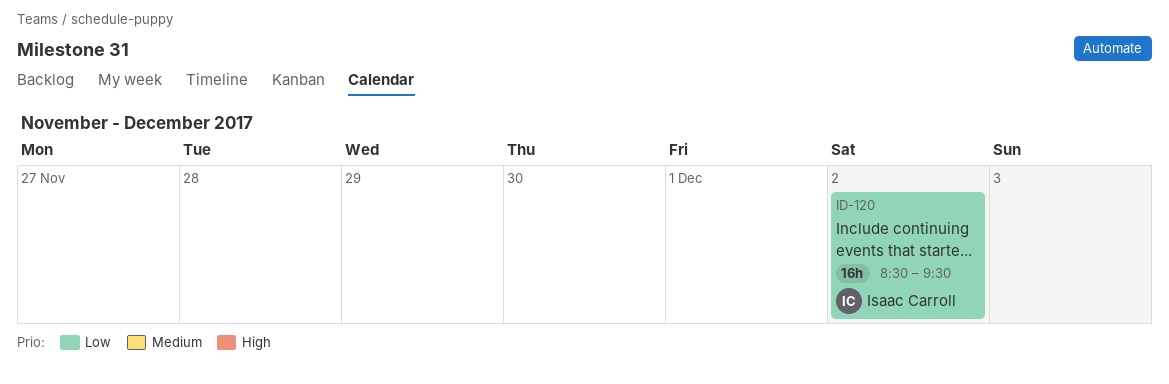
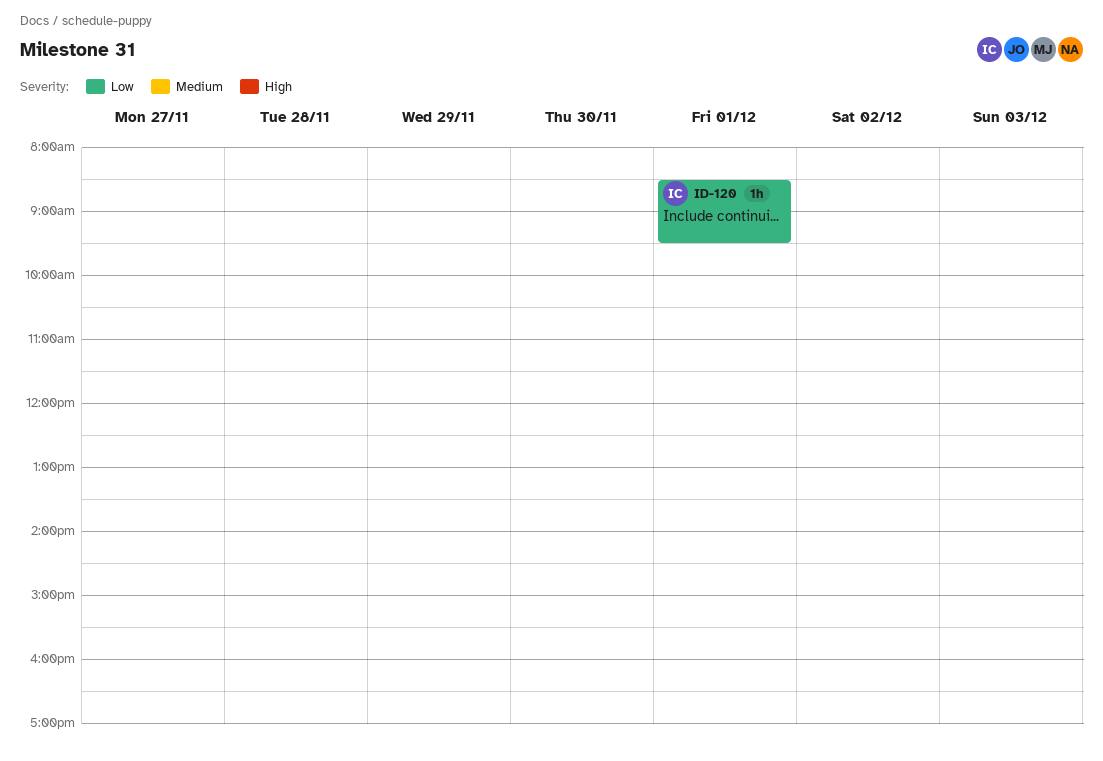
ID-120, estimate: 16h -> 1h
ID-120, day: Dec 2 -> Dec 1

